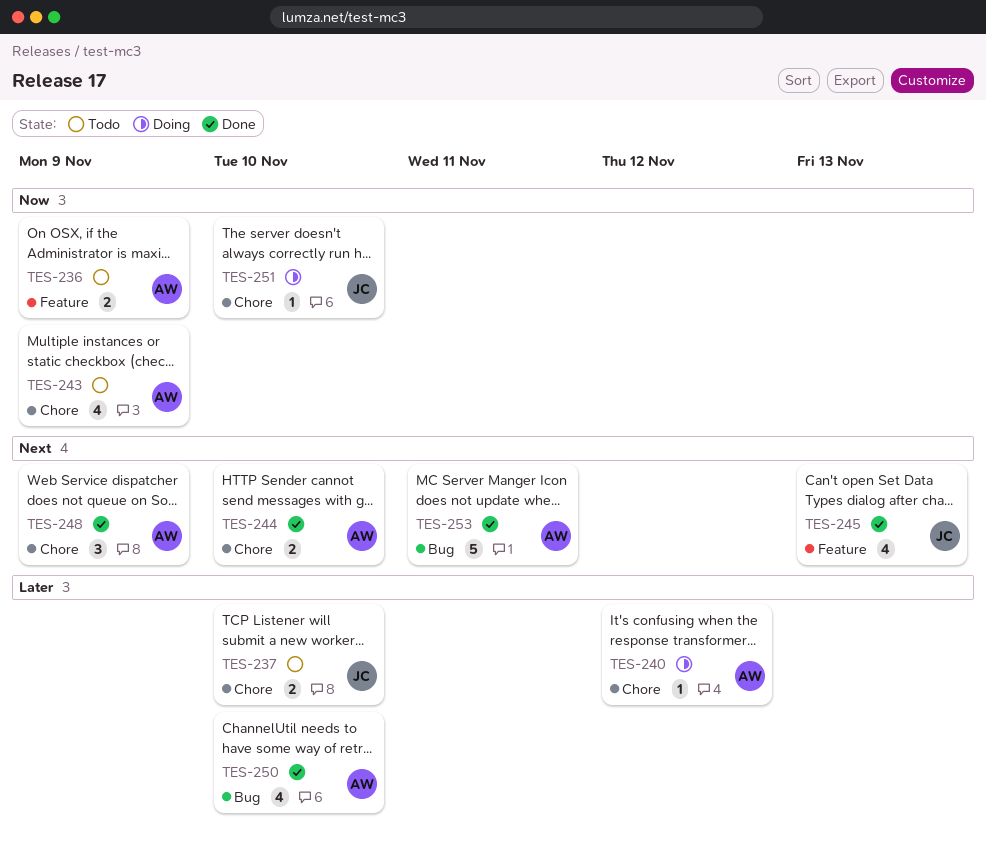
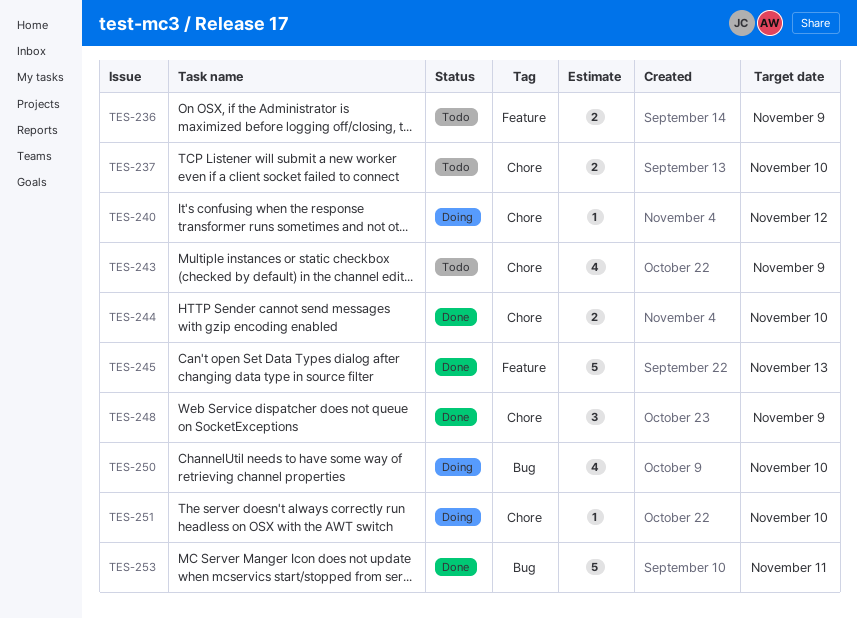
TES-245, estimate: 4 -> 5
TES-250, status: Done -> Doing

